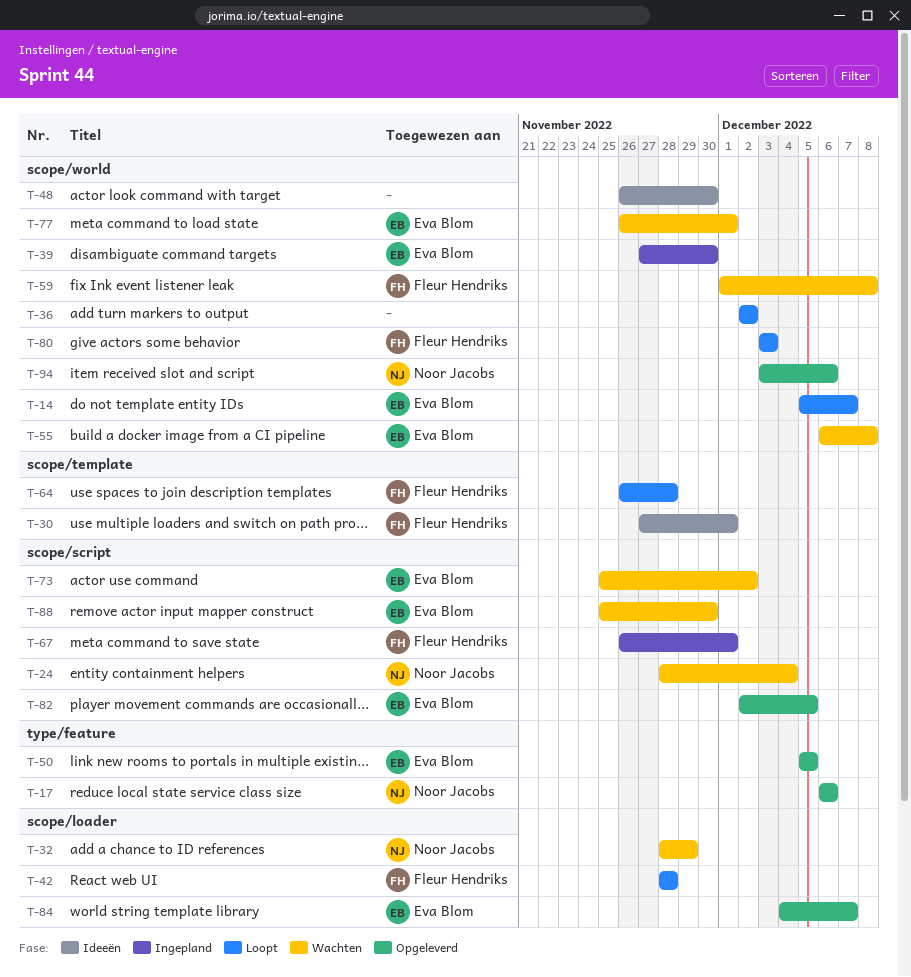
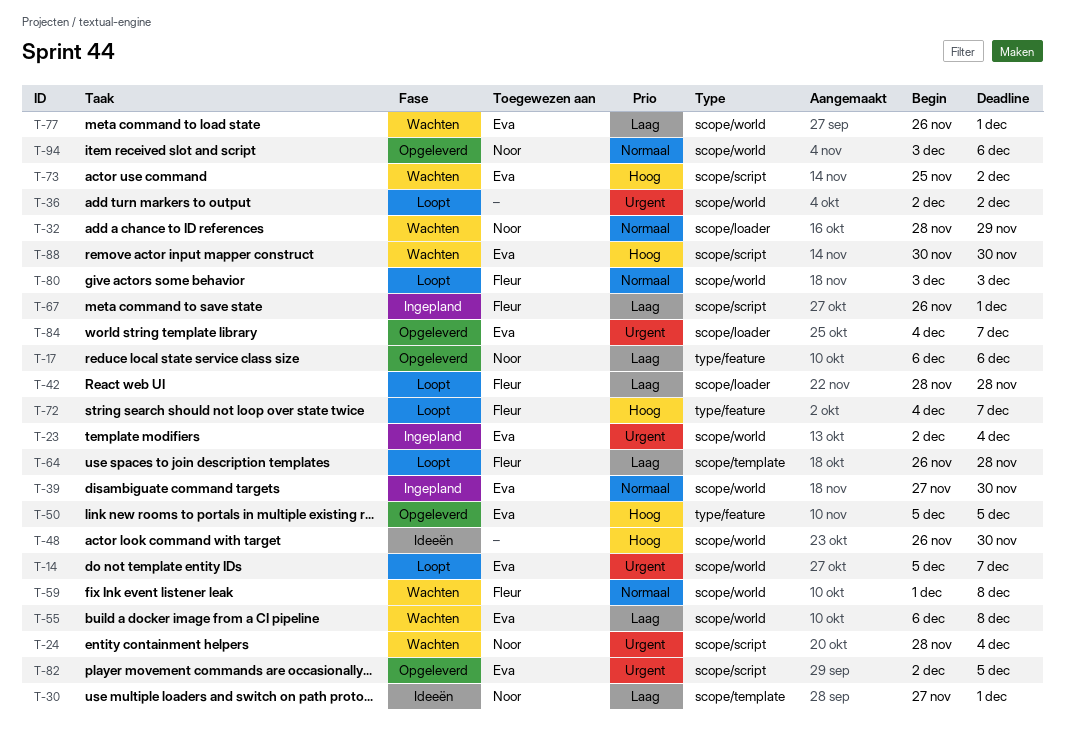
T-23: none -> present
T-30, owner: Fleur Hendriks -> Noor Jacobs
T-72: none -> present
T-88, start: Nov 25 -> Nov 30

